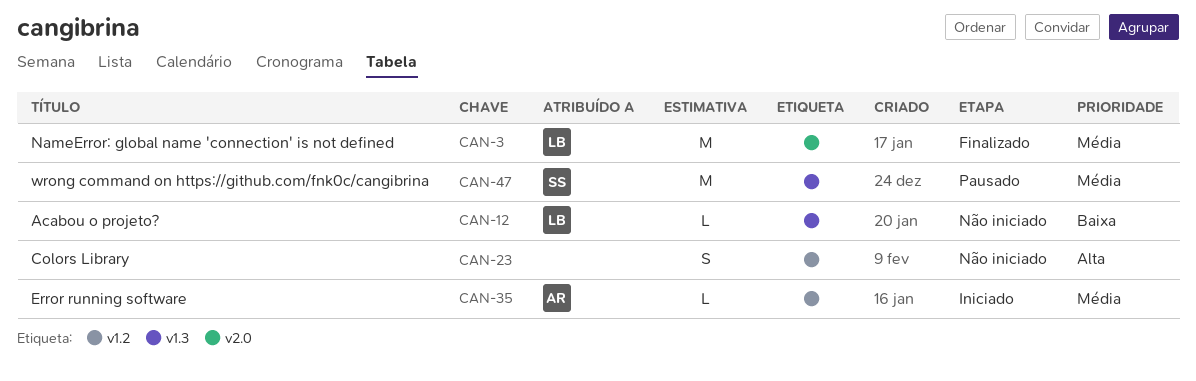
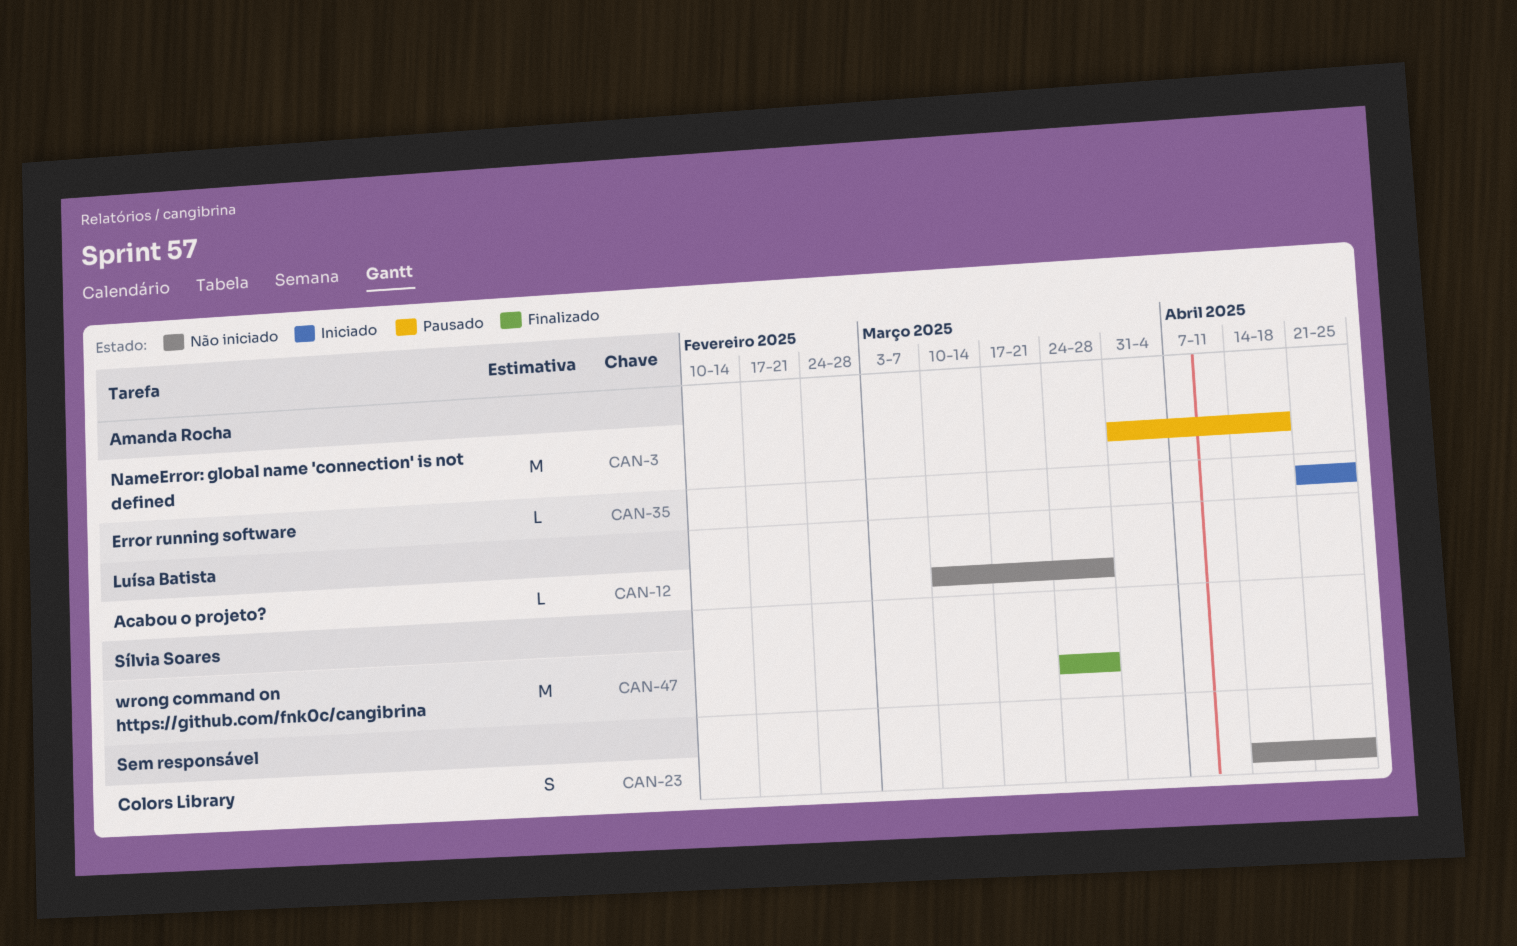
CAN-3, status: Finalizado -> Pausado
CAN-3, owner: Luísa Batista -> Amanda Rocha
CAN-47, status: Pausado -> Finalizado

